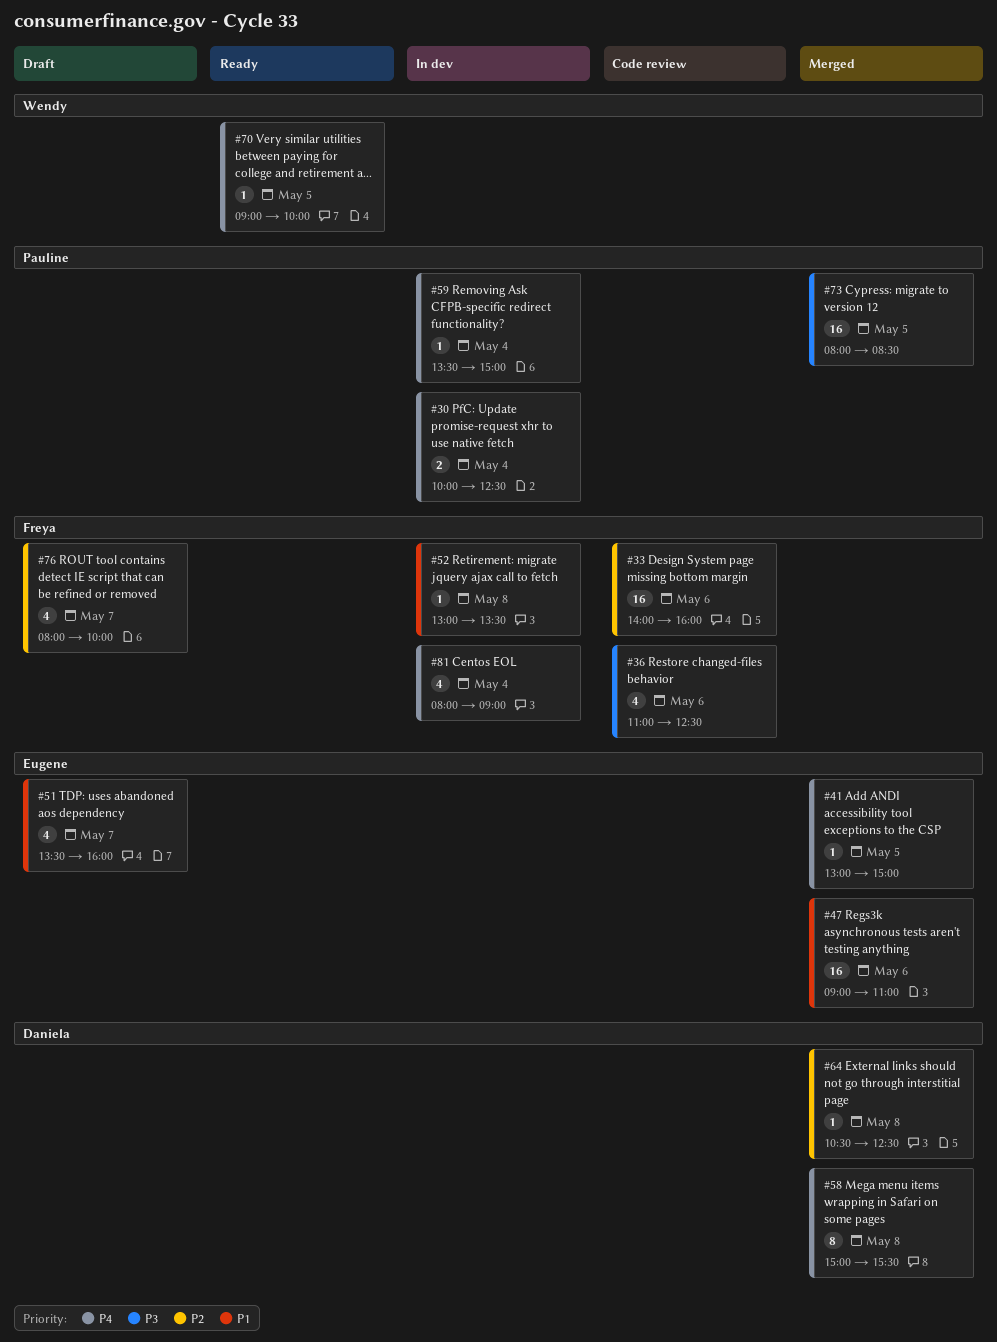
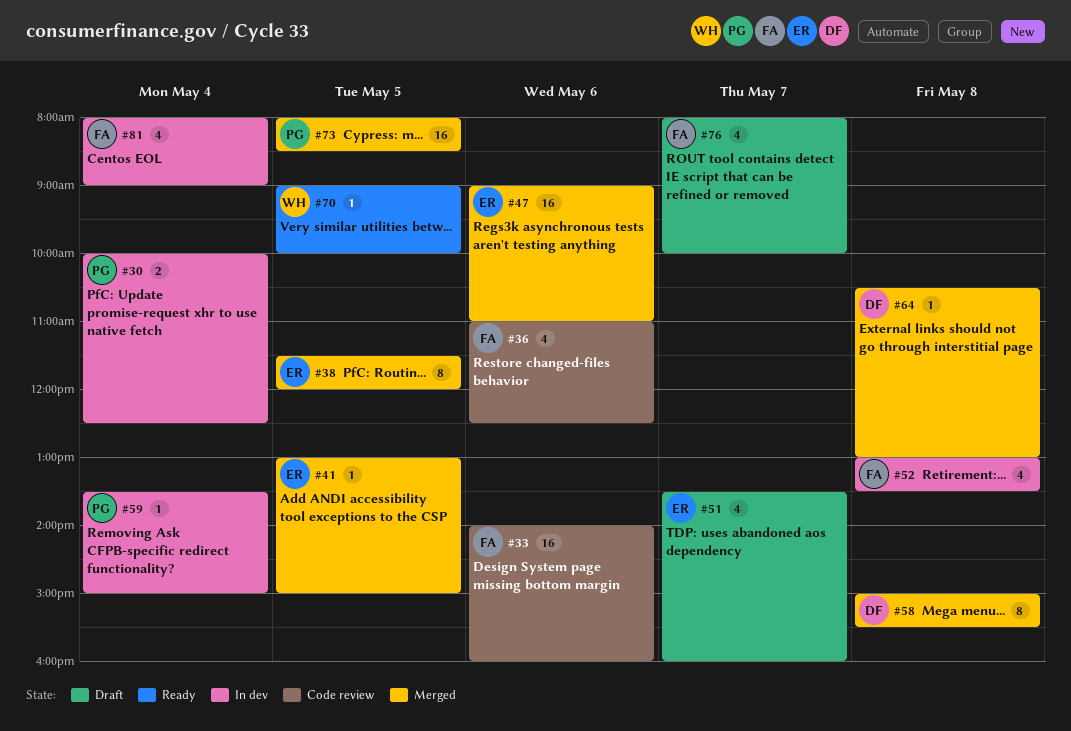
#38: none -> present
#52, estimate: 1 -> 4
#64, ends: 12:30 -> 13:00

